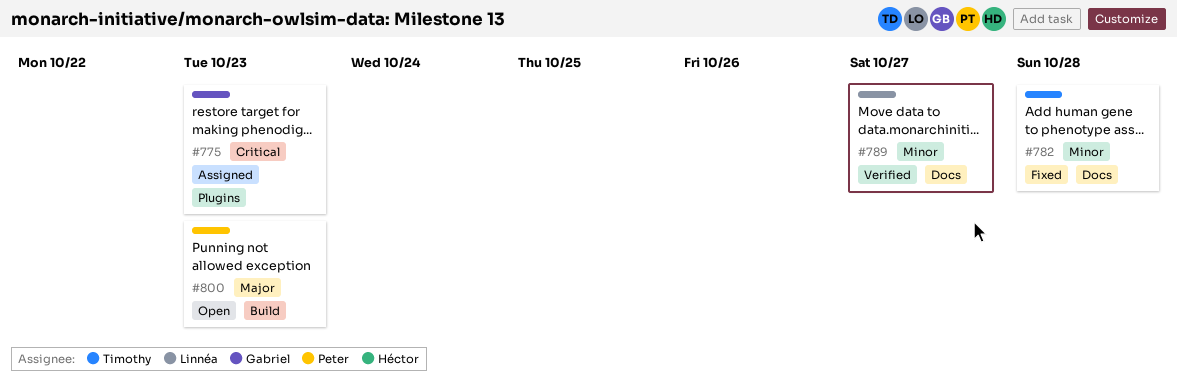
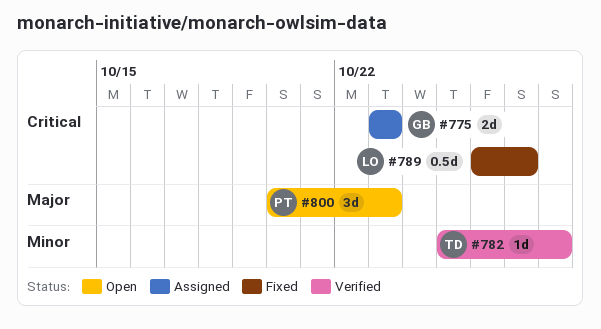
#782, status: Fixed -> Verified
#789, status: Verified -> Fixed
#789, priority: Minor -> Critical

